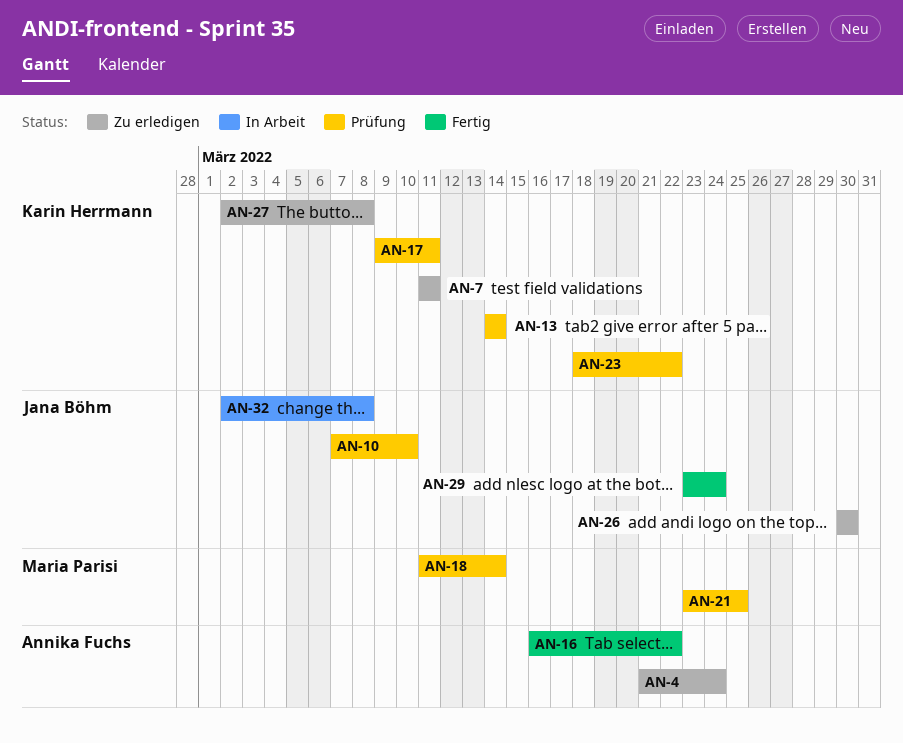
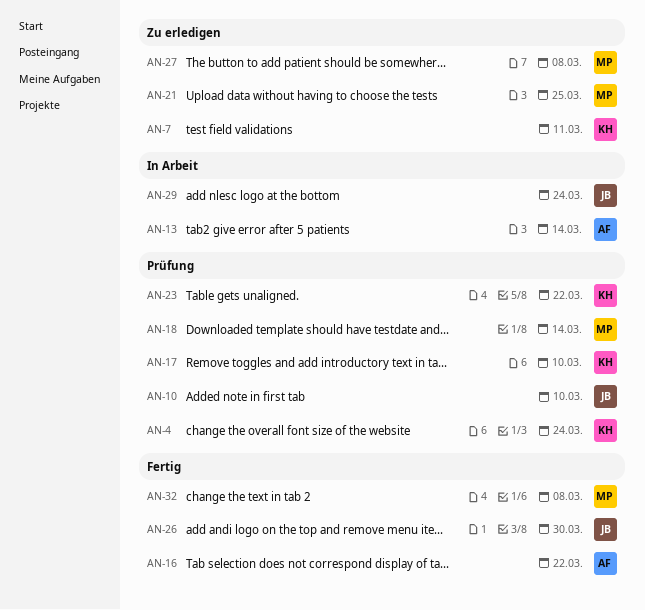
AN-4, status: Zu erledigen -> Prüfung
AN-4, owner: Annika Fuchs -> Karin Herrmann
AN-13, status: Prüfung -> In Arbeit
AN-13, owner: Karin Herrmann -> Annika Fuchs
AN-17, due: Mar 11 -> Mar 10
AN-21, status: Prüfung -> Zu erledigen
AN-26, status: Zu erledigen -> Fertig
AN-27, owner: Karin Herrmann -> Maria Parisi
AN-29, status: Fertig -> In Arbeit
AN-32, status: In Arbeit -> Fertig
AN-32, owner: Jana Böhm -> Maria Parisi

